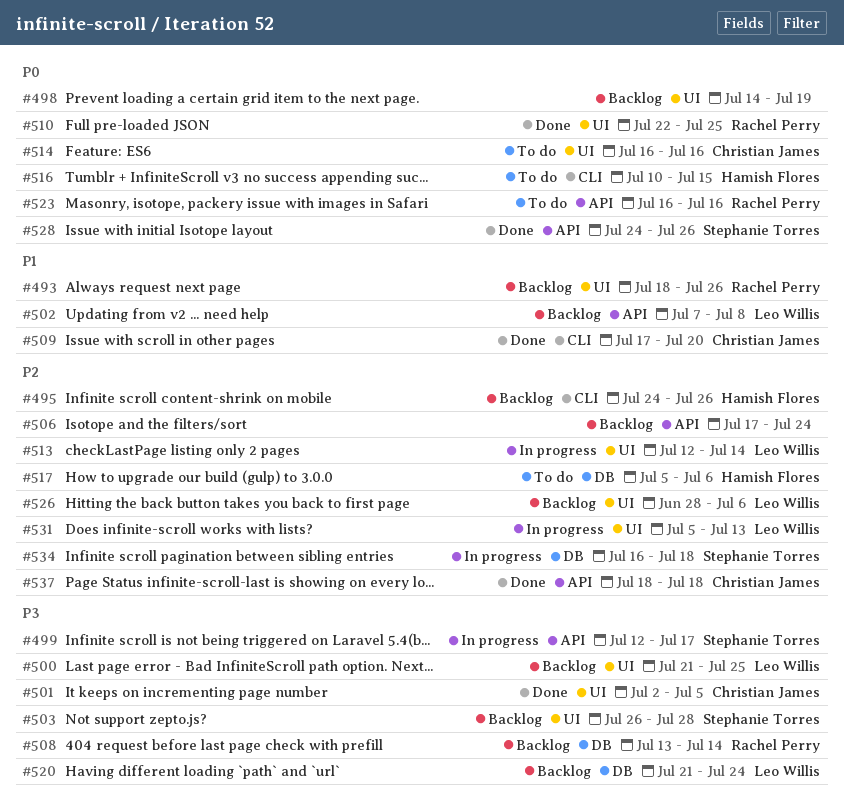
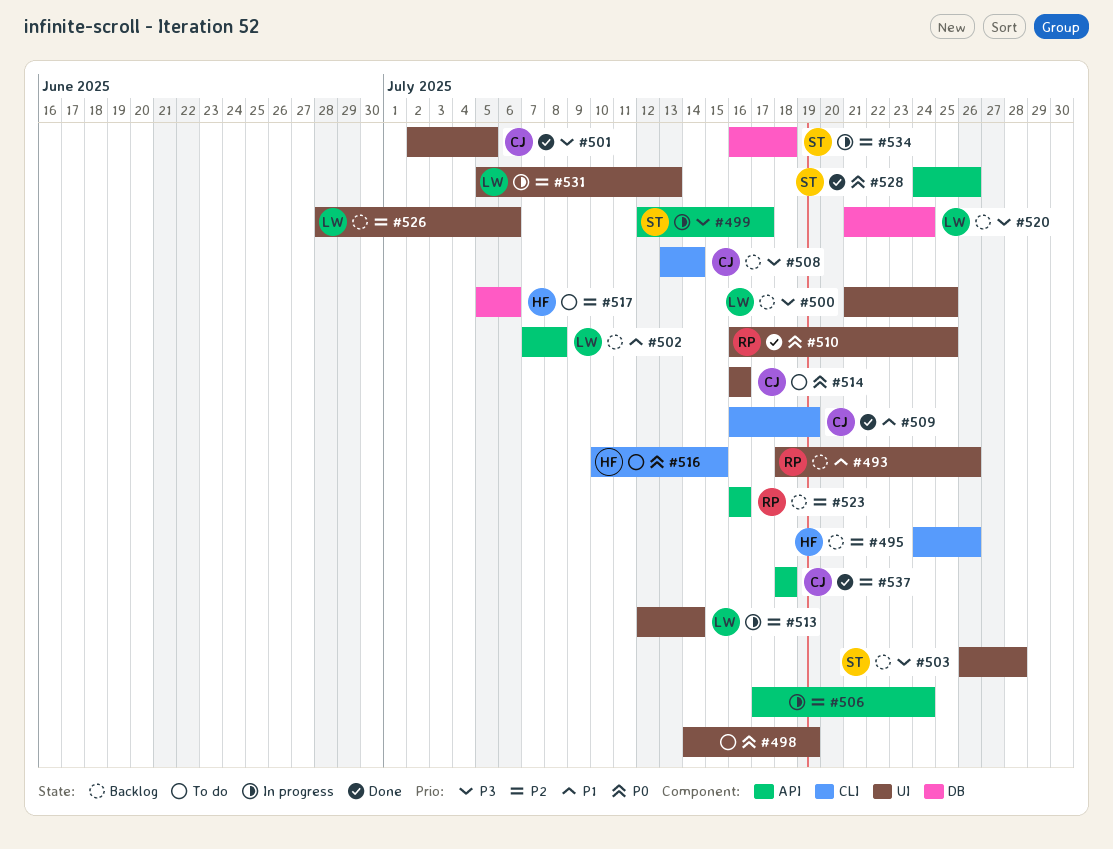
#498, status: Backlog -> To do
#506, status: Backlog -> In progress
#508, owner: Rachel Perry -> Christian James
#508, label: DB -> CLI
#509, start: Jul 17 -> Jul 16
#509, due: Jul 20 -> Jul 19
#510, start: Jul 22 -> Jul 16
#523, status: To do -> Backlog
#523, priority: P0 -> P2

